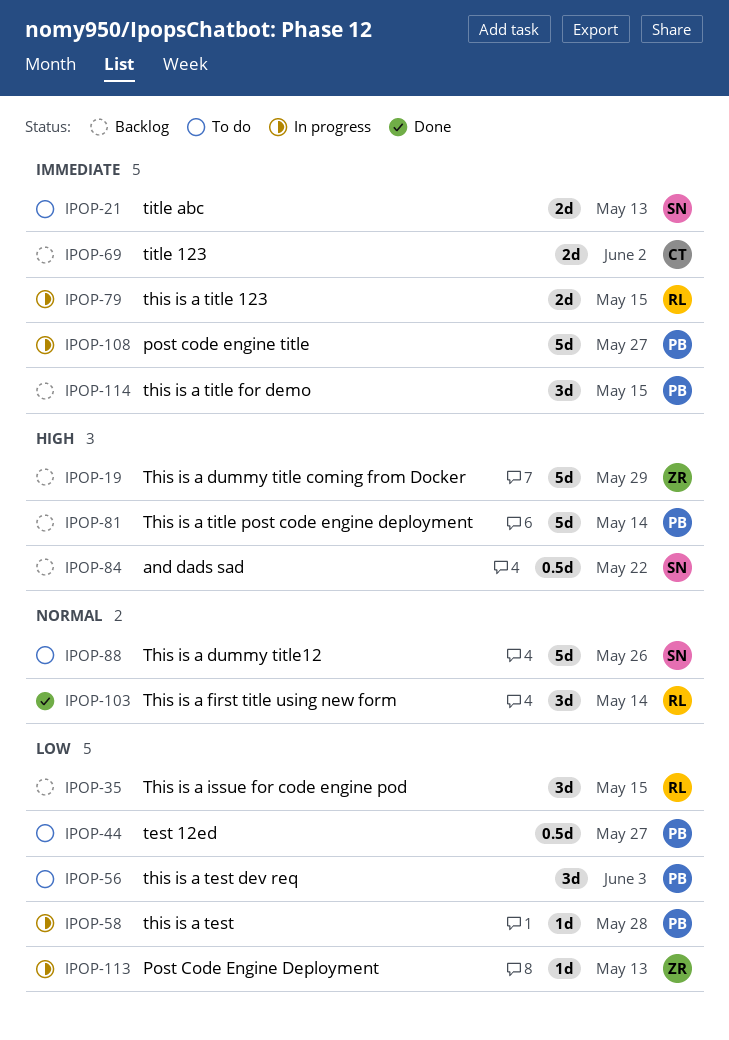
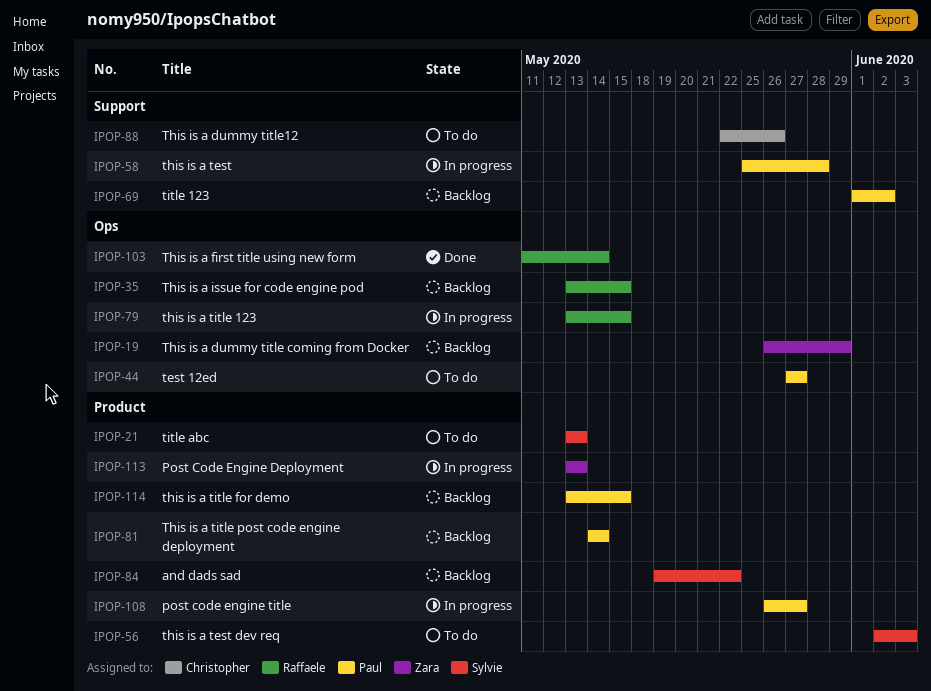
IPOP-56, owner: Paul -> Sylvie
IPOP-69, owner: Christopher -> Paul
IPOP-88, owner: Sylvie -> Christopher

